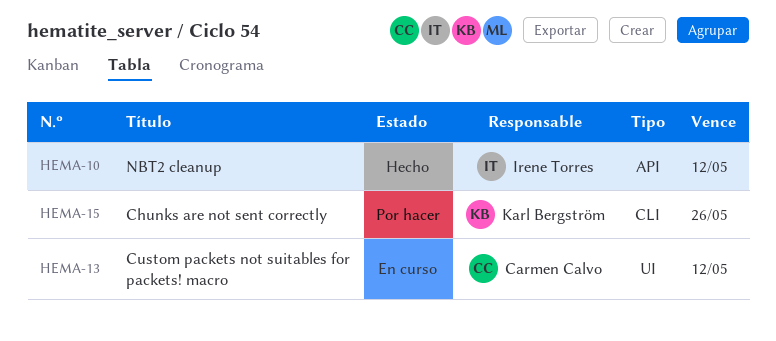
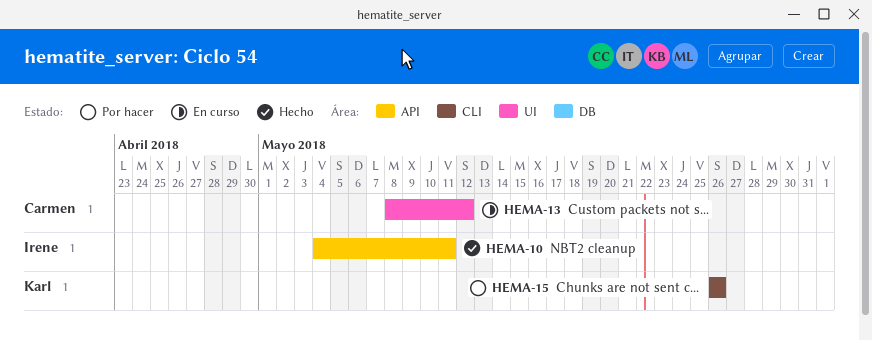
HEMA-10, due: May 12 -> May 11

